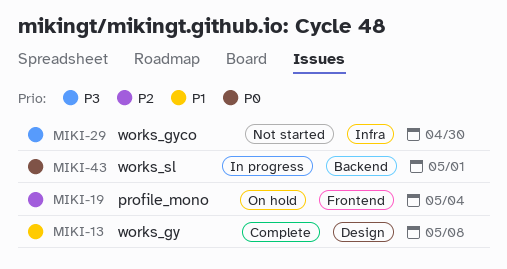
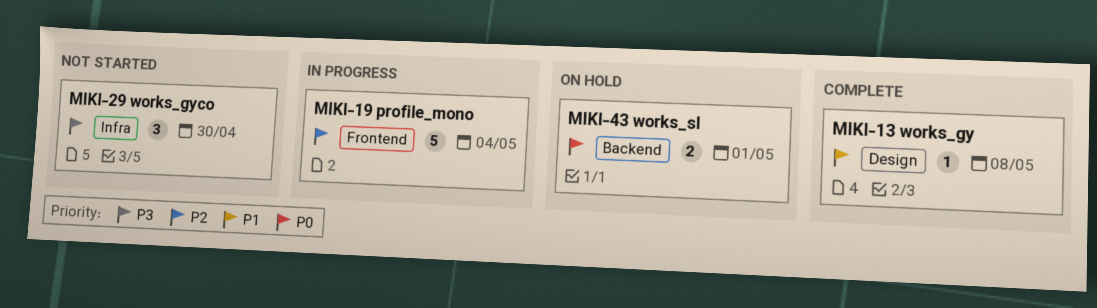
MIKI-19, status: On hold -> In progress
MIKI-43, status: In progress -> On hold

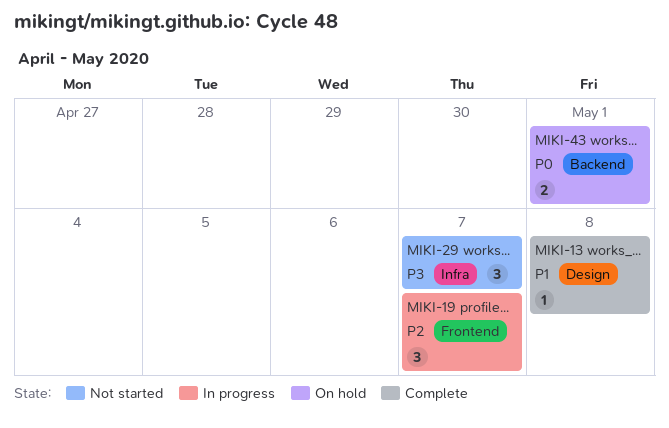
MIKI-19, estimate: 5 -> 3
MIKI-19, due: May 4 -> May 7
MIKI-29, due: Apr 30 -> May 7

